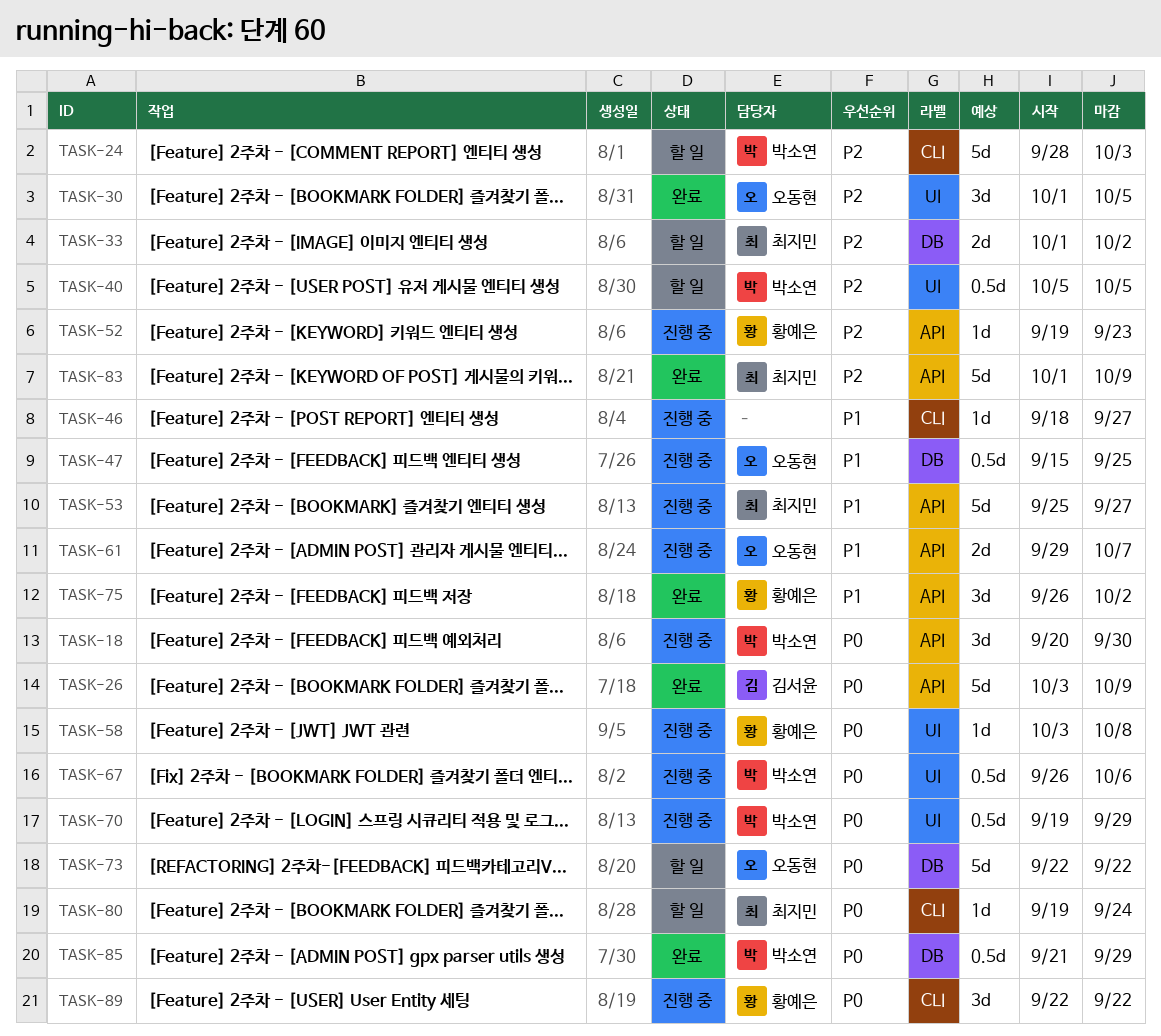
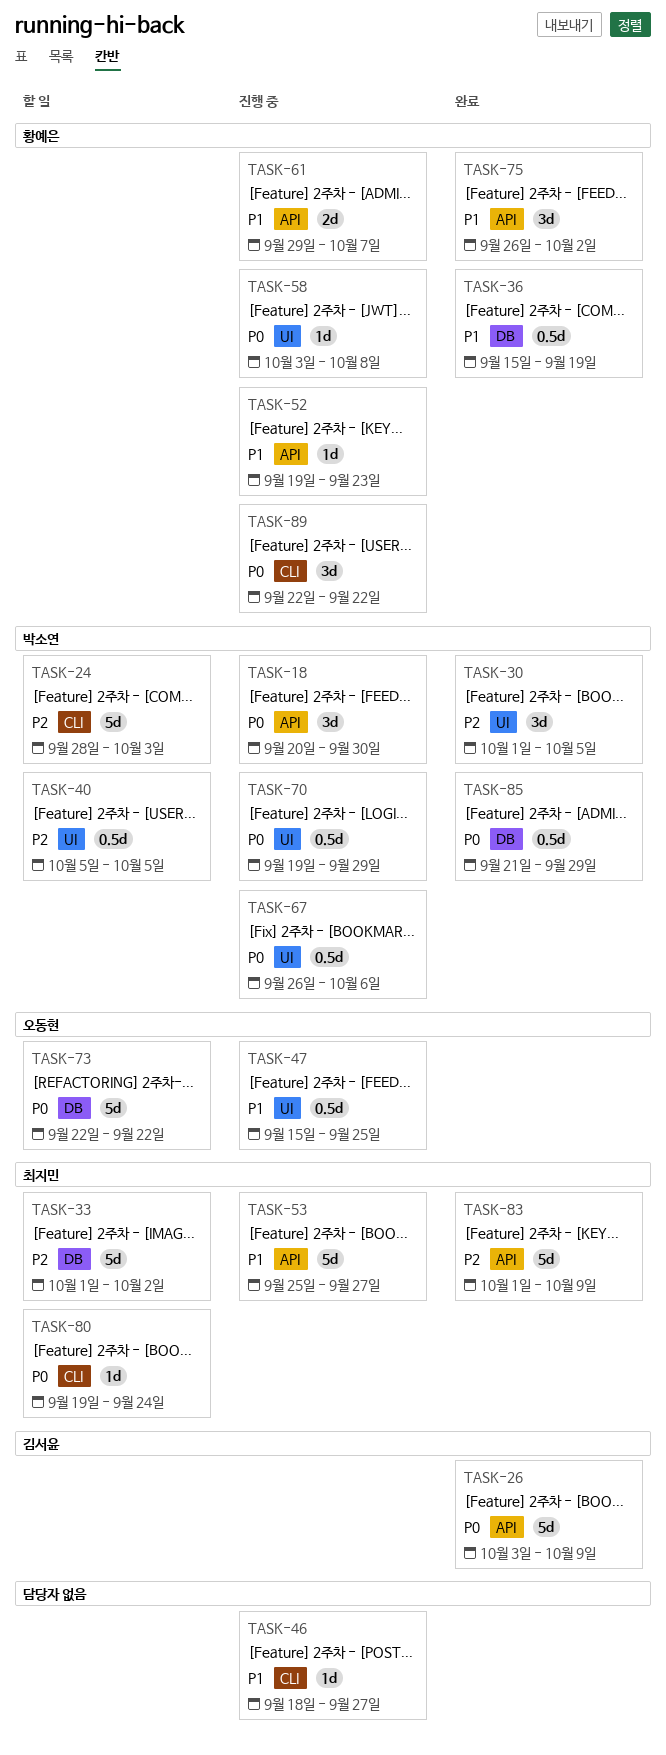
TASK-30, owner: 오동현 -> 박소연
TASK-33, estimate: 2d -> 5d
TASK-36: none -> present
TASK-47, label: DB -> UI
TASK-52, priority: P2 -> P1
TASK-61, owner: 오동현 -> 황예은

